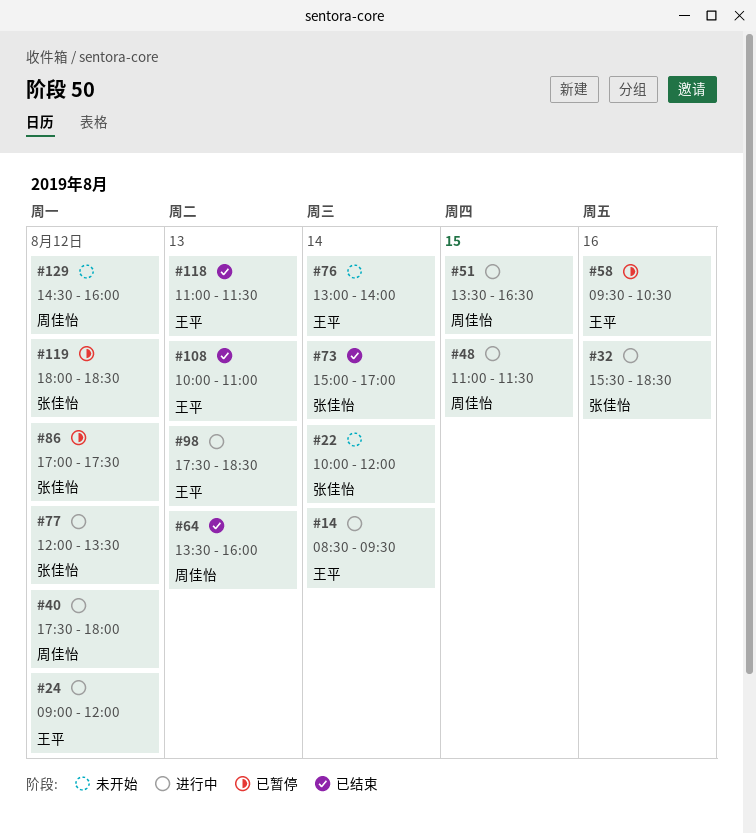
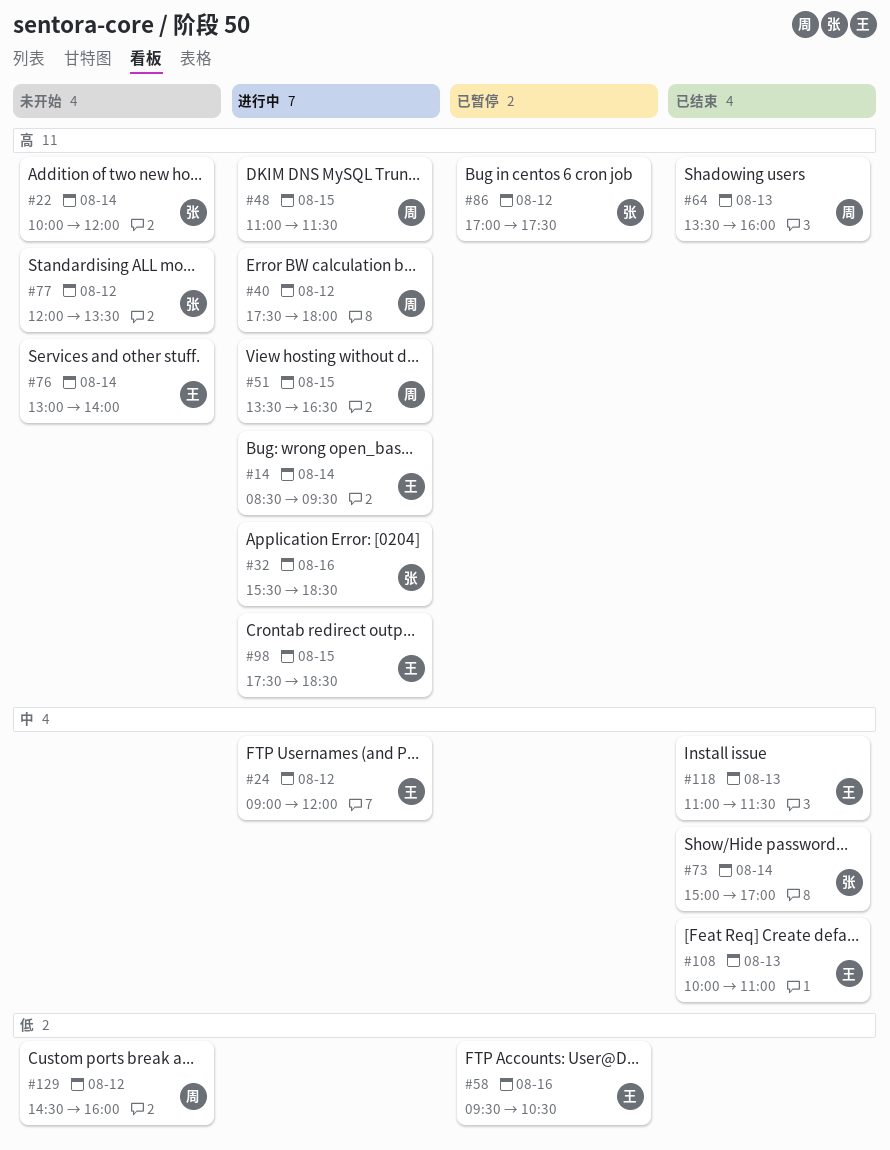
#77, status: 进行中 -> 未开始
#98, day: Aug 13 -> Aug 15
#119: present -> none

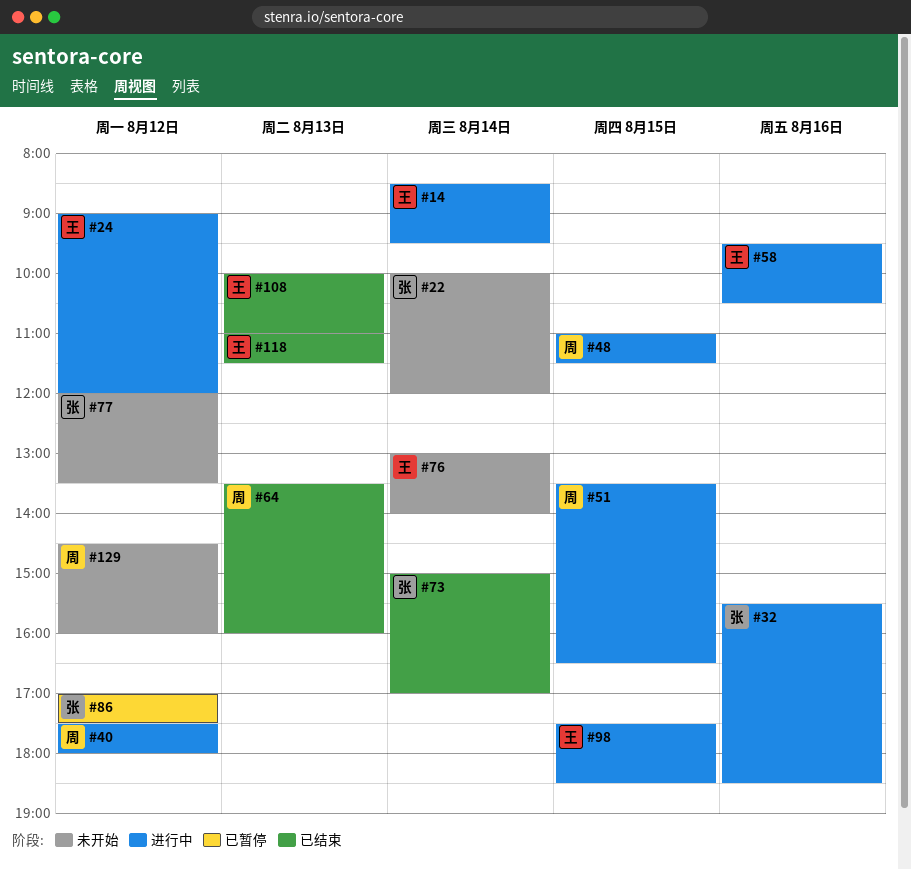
#58, status: 已暂停 -> 进行中

